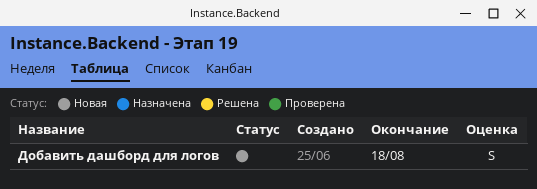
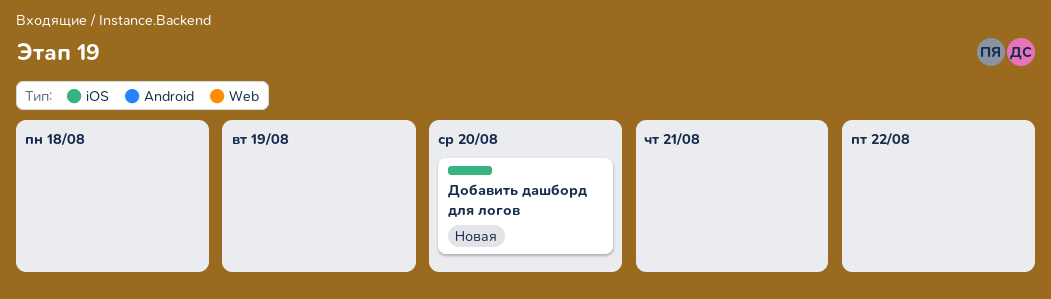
Добавить дашборд для логов, due: Aug 18 -> Aug 20

